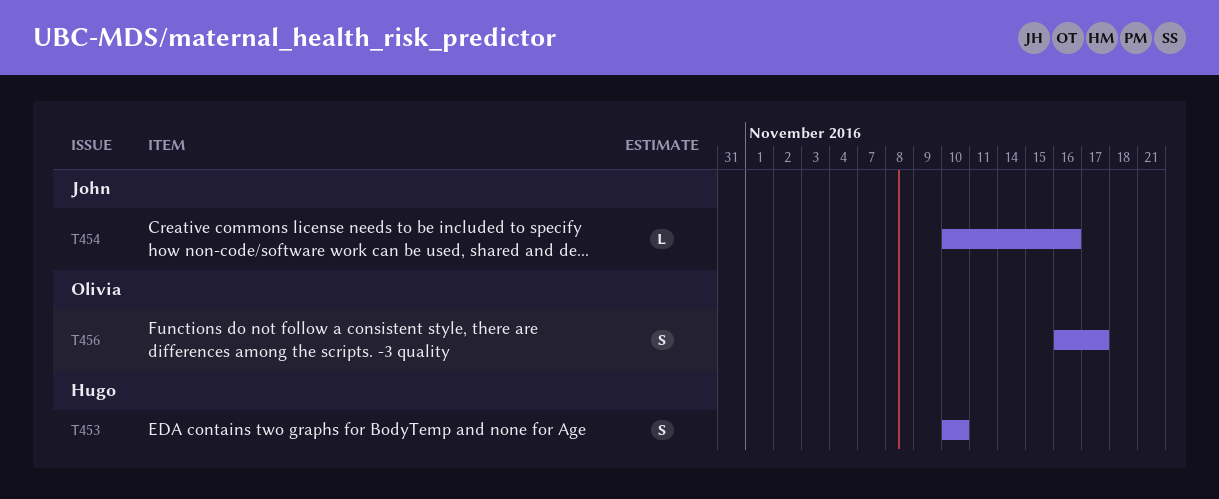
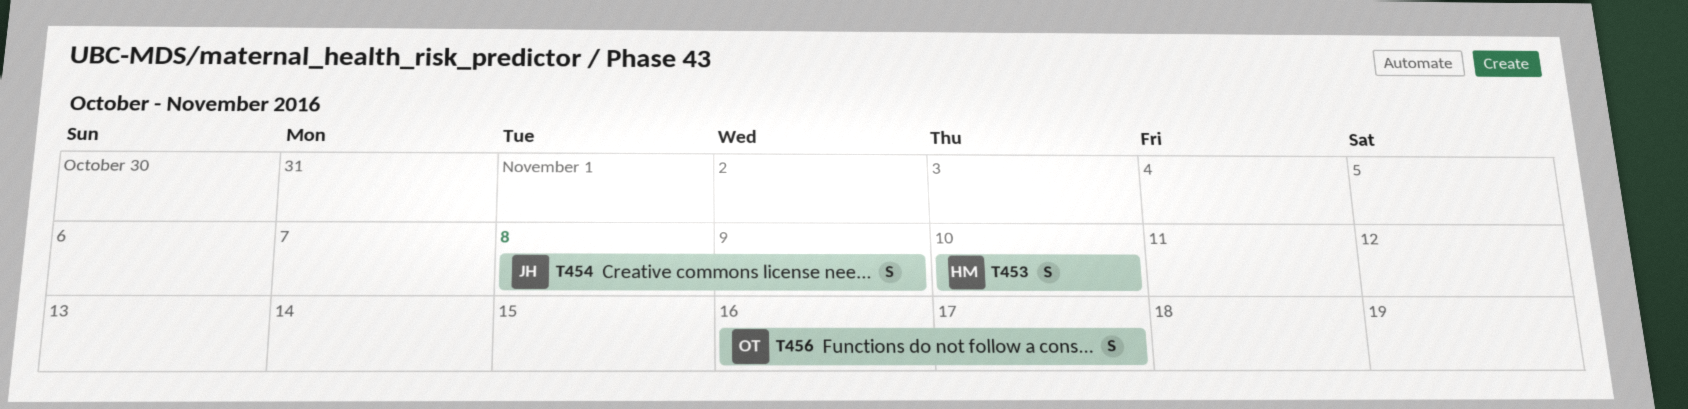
T454, estimate: L -> S
T454, start: Nov 10 -> Nov 8
T454, due: Nov 16 -> Nov 9

